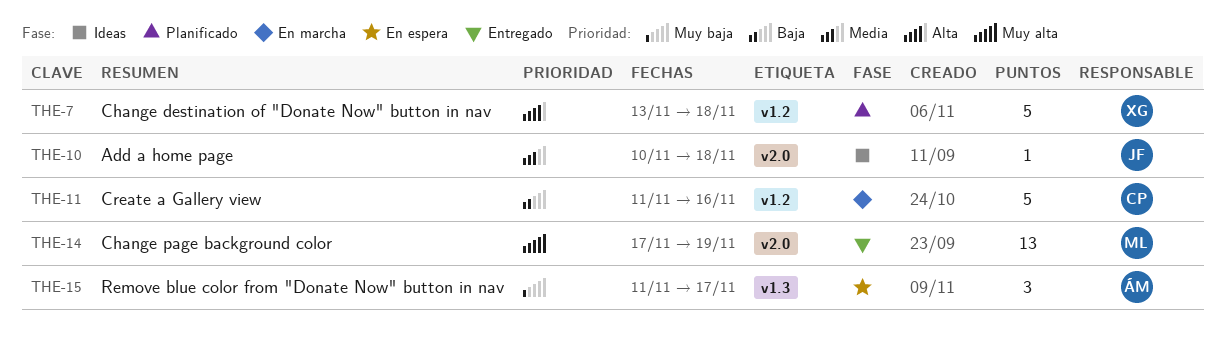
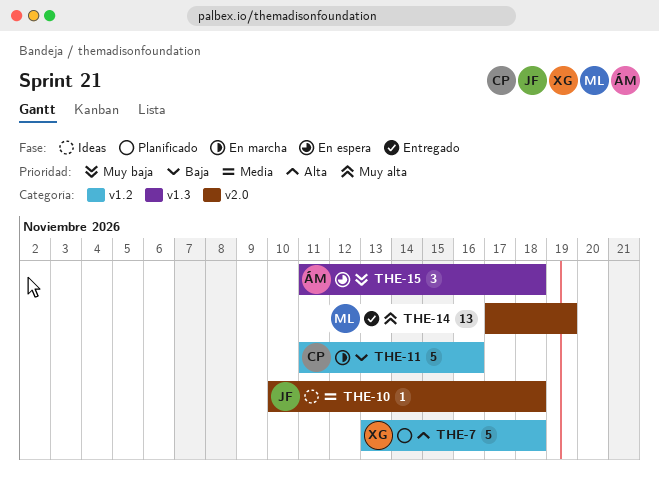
THE-15, due: Nov 17 -> Nov 18

